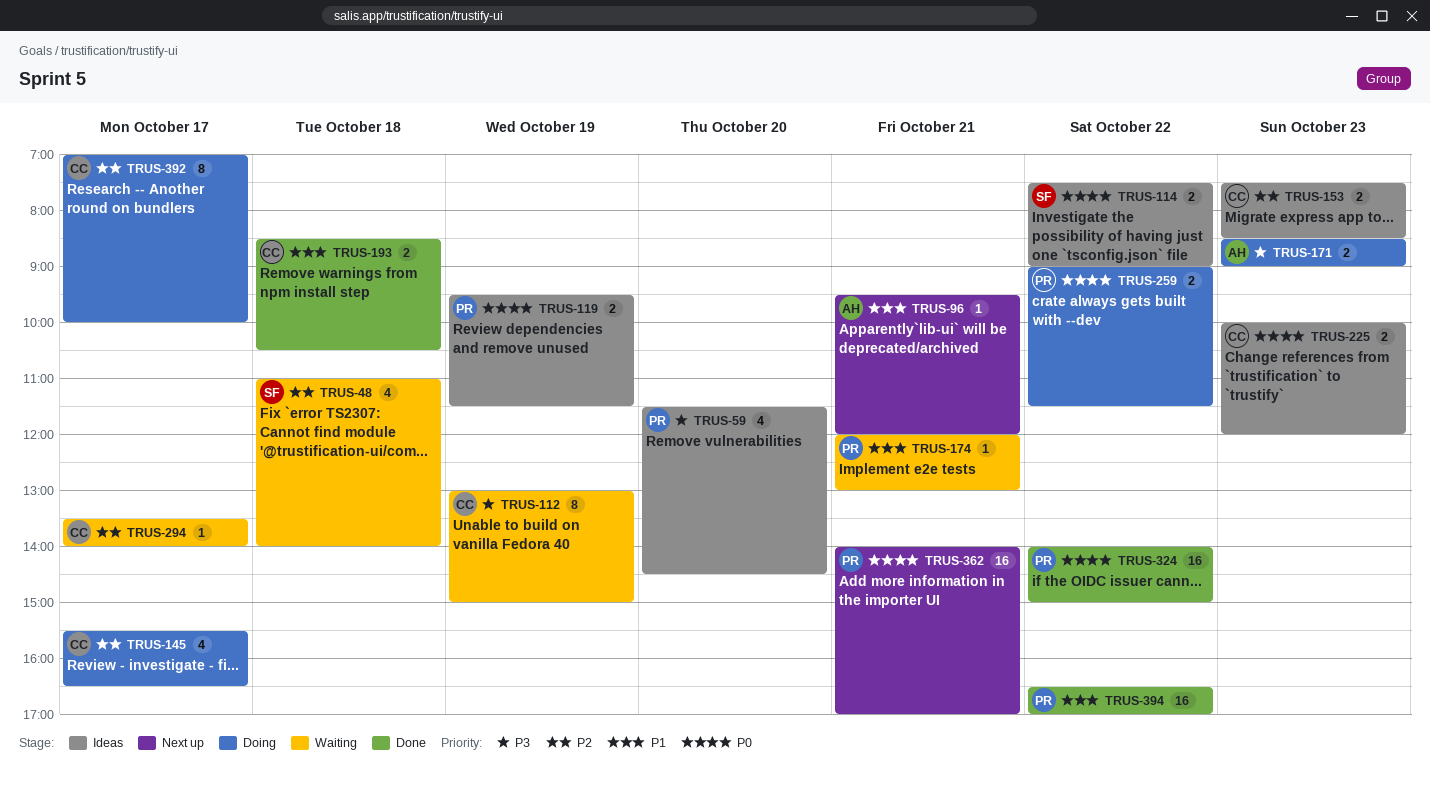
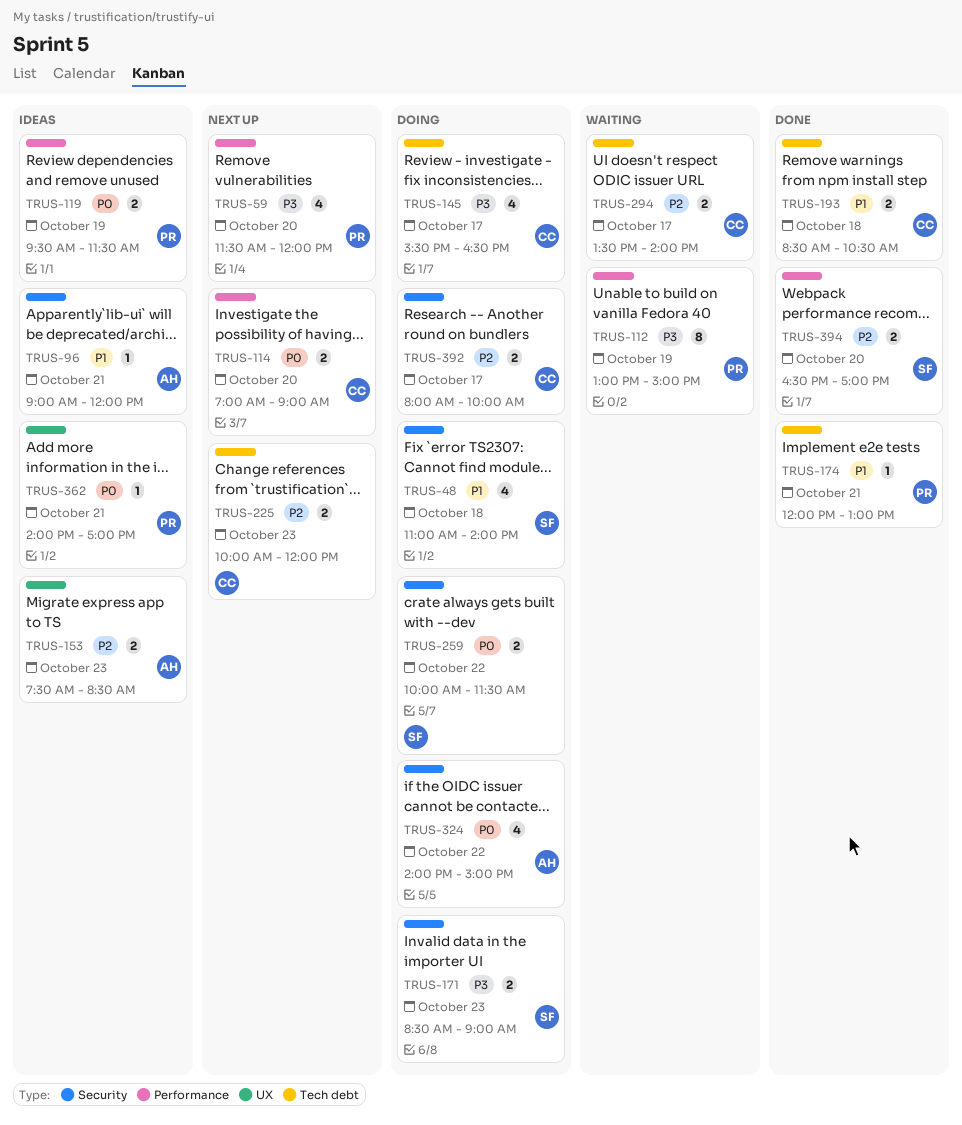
TRUS-48, status: Waiting -> Doing
TRUS-48, priority: P2 -> P1
TRUS-59, status: Ideas -> Next up
TRUS-59, ends: 14:30 -> 12:00
TRUS-96, status: Next up -> Ideas
TRUS-96, begins: 09:30 -> 09:00
TRUS-112, owner: CC -> PR
TRUS-114, status: Ideas -> Next up
TRUS-114, owner: SF -> CC
TRUS-114, day: Oct 22 -> Oct 20
TRUS-114, begins: 07:30 -> 07:00
TRUS-145, priority: P2 -> P3
TRUS-153, owner: CC -> AH
TRUS-171, owner: AH -> SF
TRUS-174, status: Waiting -> Done
TRUS-225, status: Ideas -> Next up
TRUS-225, priority: P0 -> P2
TRUS-259, owner: PR -> SF
TRUS-259, begins: 09:00 -> 10:00
TRUS-294, estimate: 1 -> 2
TRUS-324, status: Done -> Doing
TRUS-324, owner: PR -> AH
TRUS-324, estimate: 16 -> 4
TRUS-362, status: Next up -> Ideas
TRUS-362, estimate: 16 -> 1
TRUS-392, estimate: 8 -> 2
TRUS-392, begins: 07:00 -> 08:00
TRUS-394, owner: PR -> SF
TRUS-394, priority: P1 -> P2
TRUS-394, estimate: 16 -> 2
TRUS-394, day: Oct 22 -> Oct 20

